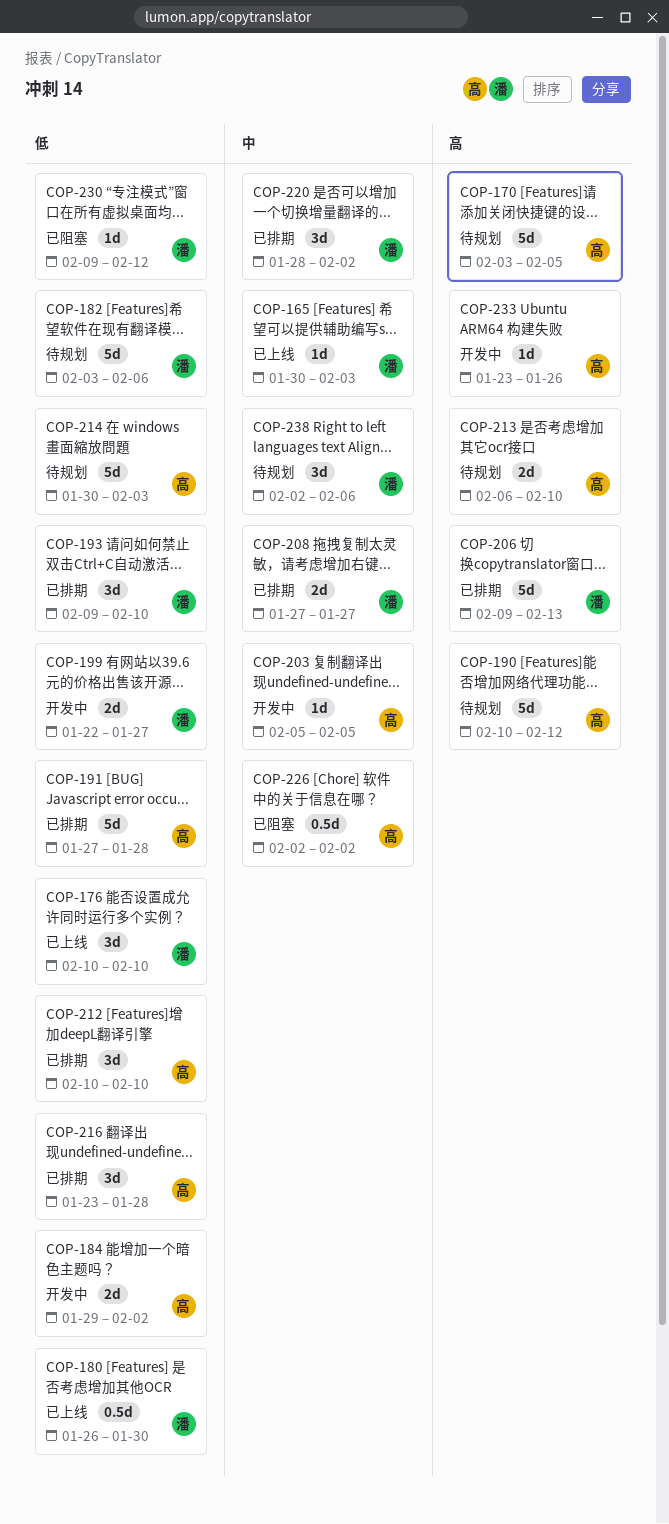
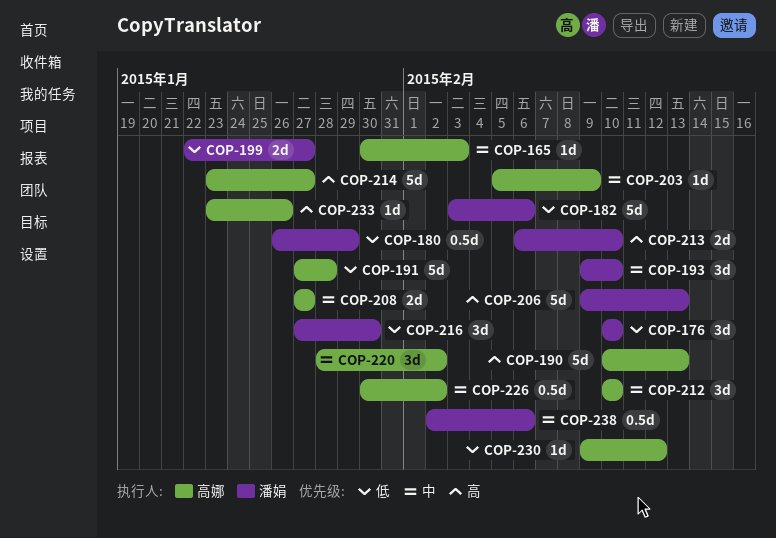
COP-165, owner: 潘娟 -> 高娜
COP-170: present -> none
COP-180, due: Jan 30 -> Jan 29
COP-184: present -> none
COP-190, due: Feb 12 -> Feb 13
COP-193, priority: 低 -> 中
COP-203, due: Feb 5 -> Feb 9
COP-208, owner: 潘娟 -> 高娜
COP-212, priority: 低 -> 中
COP-213, owner: 高娜 -> 潘娟
COP-214, priority: 低 -> 高
COP-214, start: Jan 30 -> Jan 23
COP-214, due: Feb 3 -> Jan 27
COP-216, owner: 高娜 -> 潘娟
COP-216, start: Jan 23 -> Jan 27
COP-216, due: Jan 28 -> Jan 30
COP-220, owner: 潘娟 -> 高娜
COP-226, start: Feb 2 -> Jan 30
COP-230, owner: 潘娟 -> 高娜
COP-238, estimate: 3d -> 0.5d

